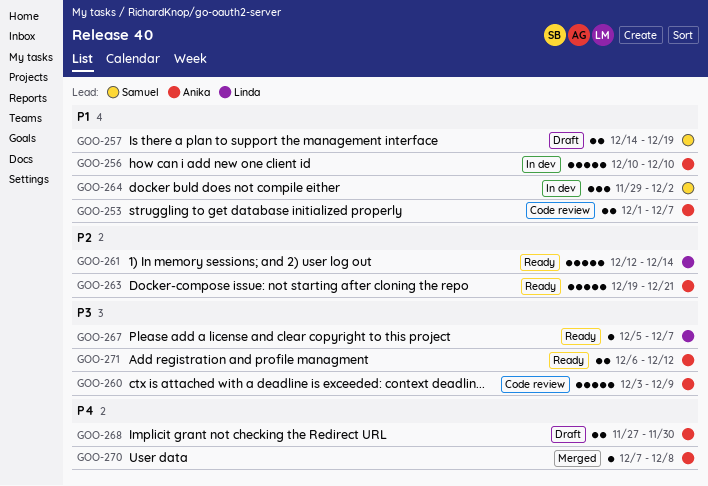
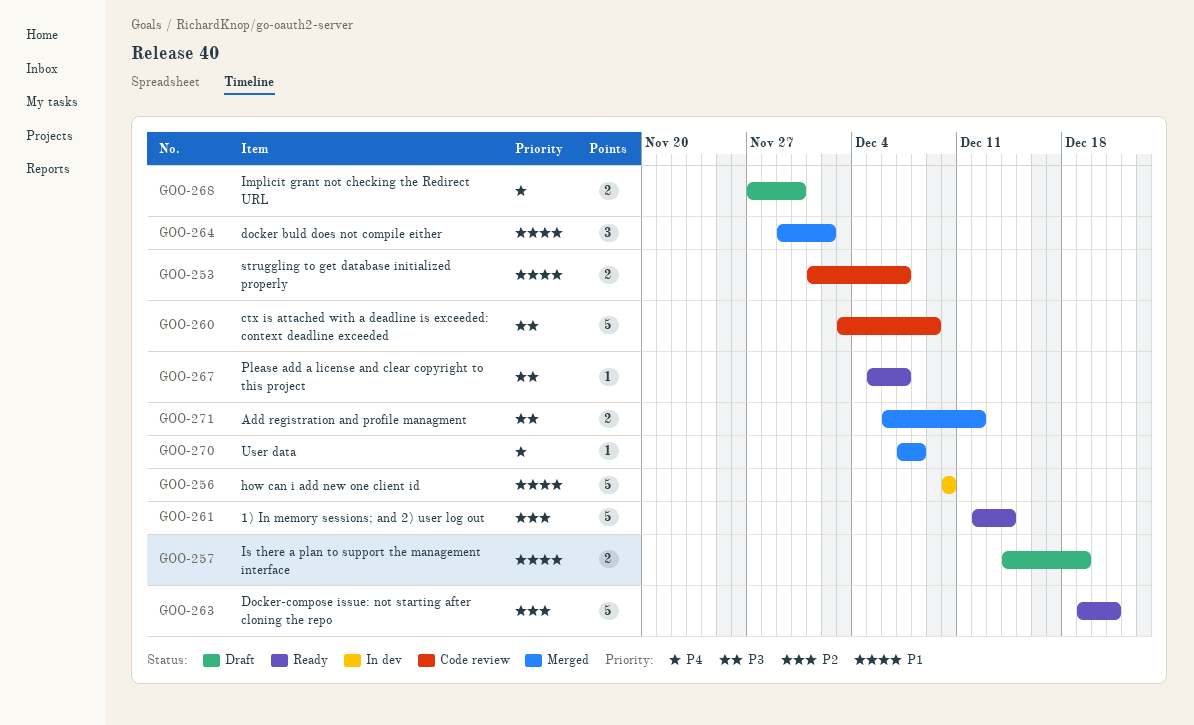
GOO-264, status: In dev -> Merged
GOO-271, status: Ready -> Merged

